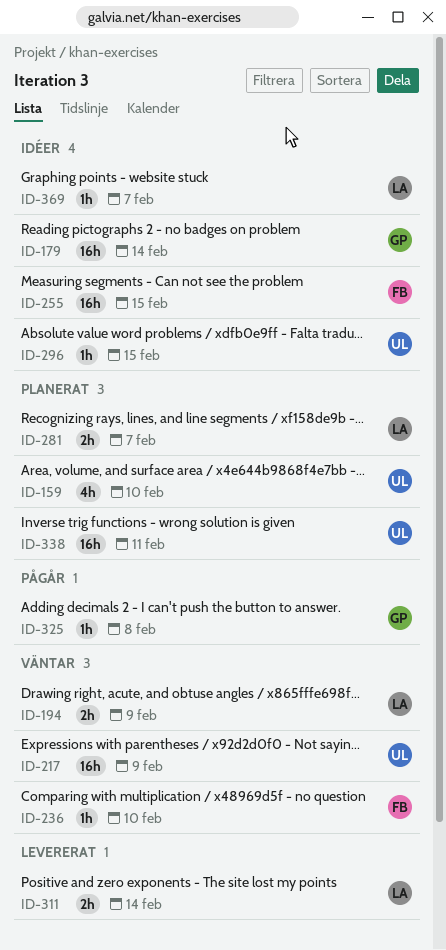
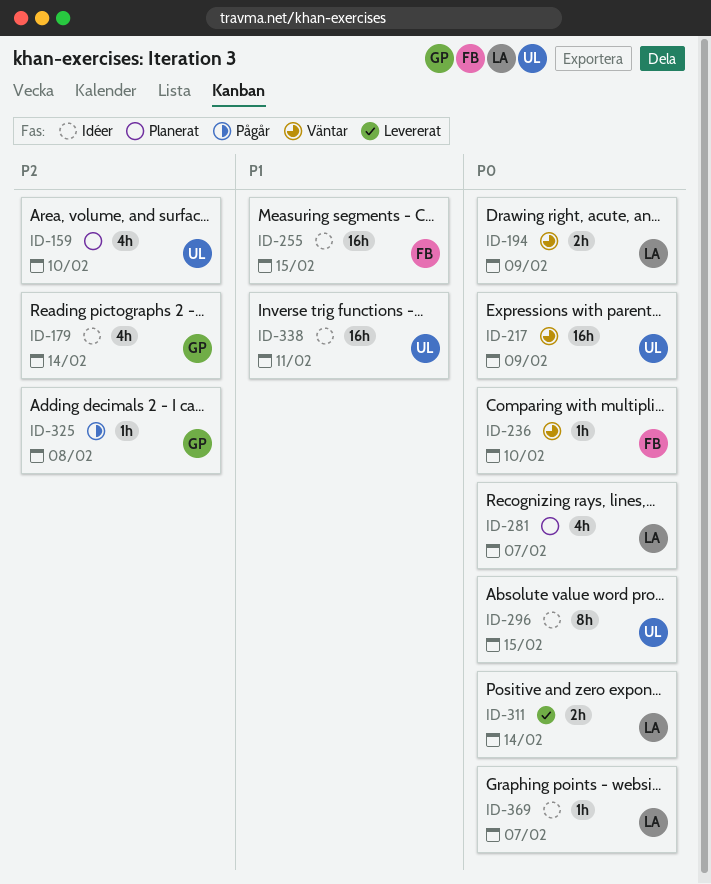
ID-179, estimate: 16h -> 4h
ID-281, estimate: 2h -> 4h
ID-296, estimate: 1h -> 8h
ID-338, status: Planerat -> Idéer

